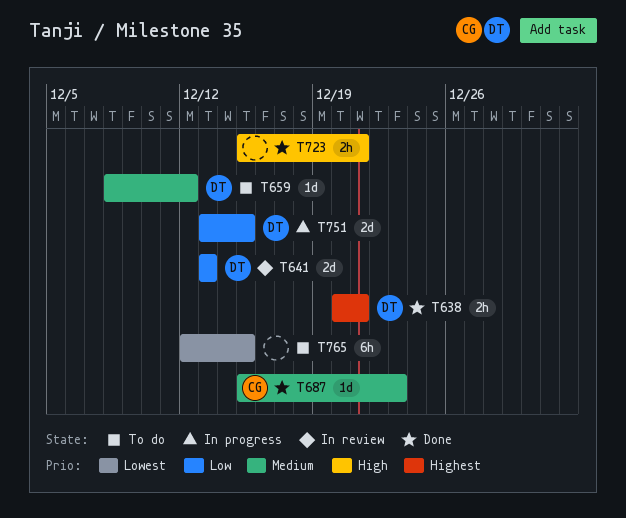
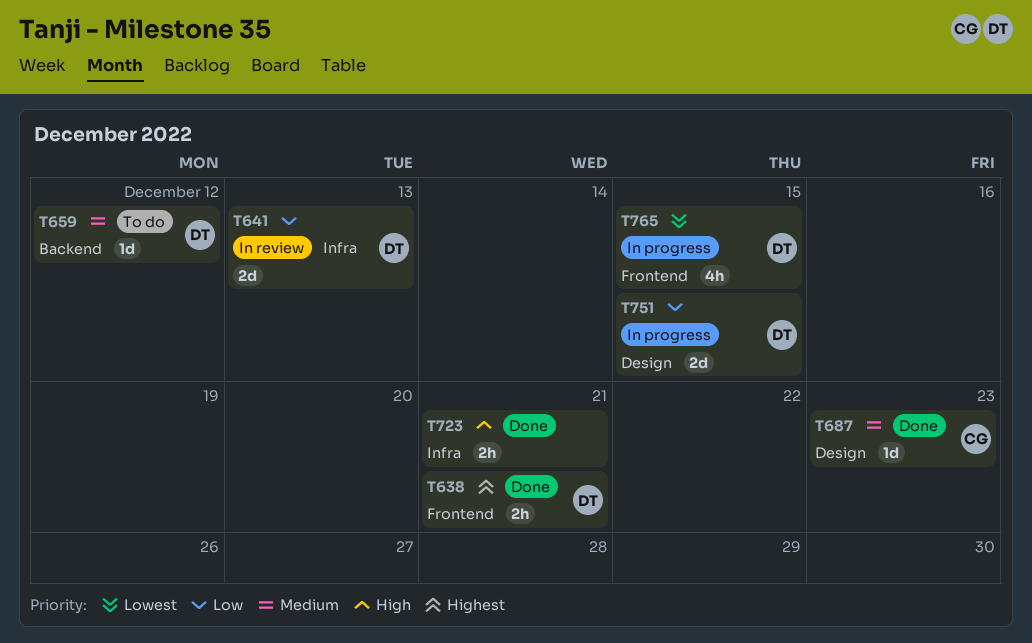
T765, status: To do -> In progress
T765, owner: none -> DT
T765, estimate: 6h -> 4h

